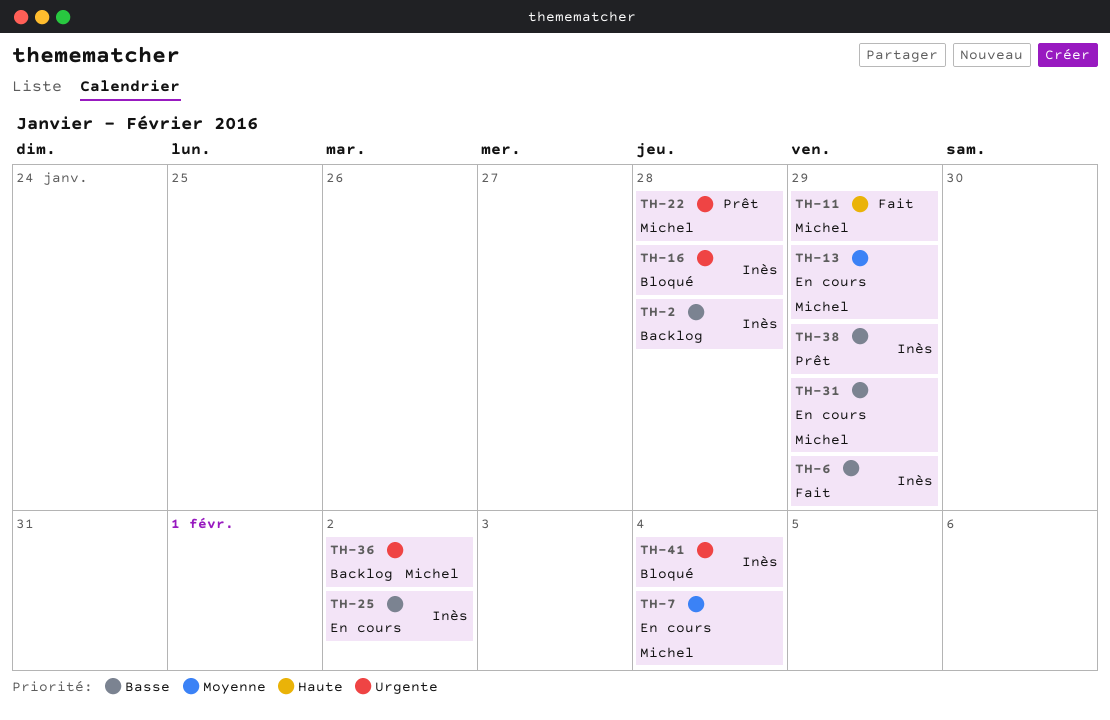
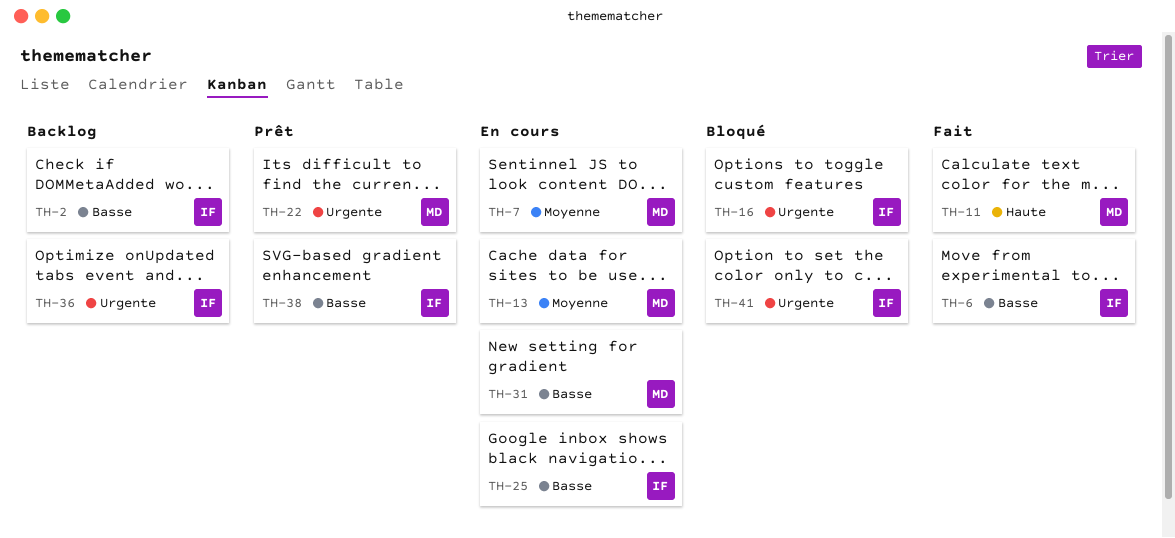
TH-36, owner: Michel -> Inès

